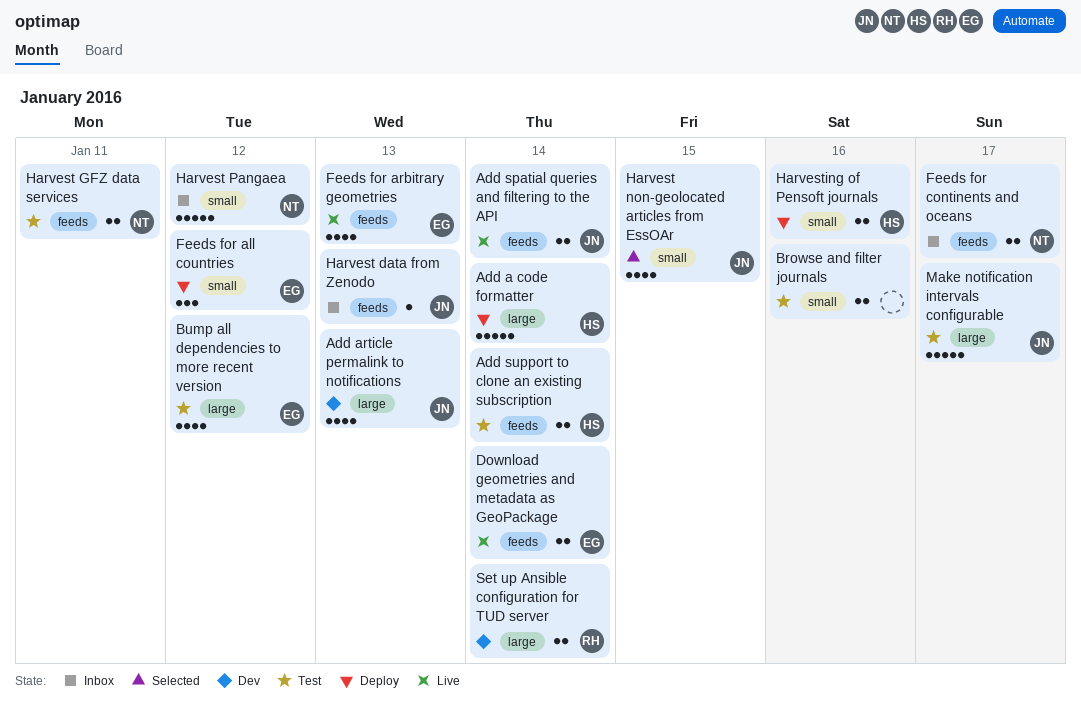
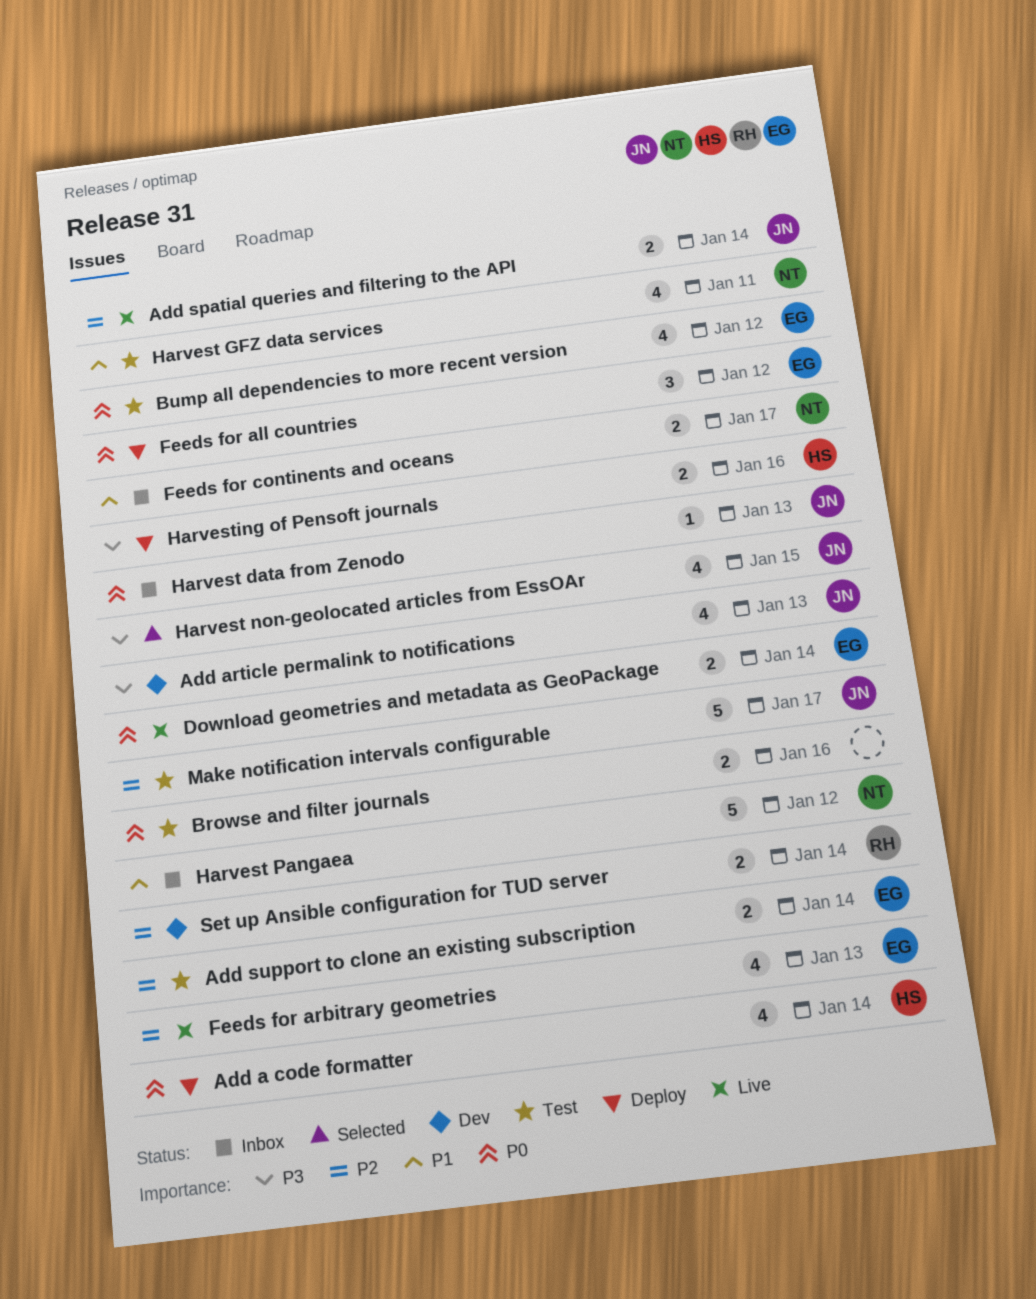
Add a code formatter, estimate: 5 -> 4
Add support to clone an existing subscription, owner: HS -> EG
Harvest GFZ data services, estimate: 2 -> 4

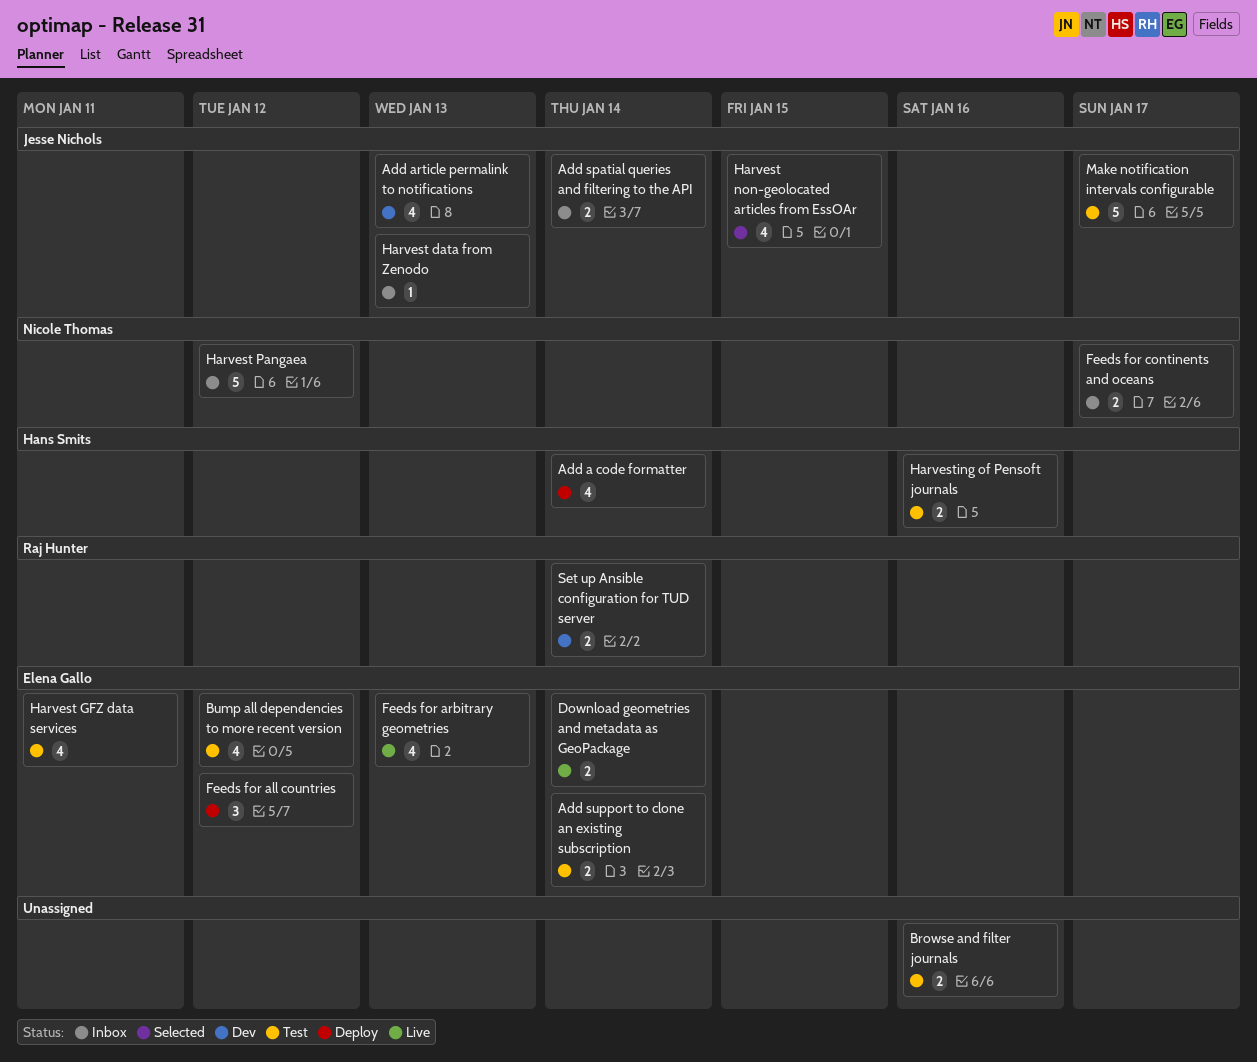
Add spatial queries and filtering to the API, status: Live -> Inbox
Harvest GFZ data services, owner: Nicole Thomas -> Elena Gallo
Harvesting of Pensoft journals, status: Deploy -> Test

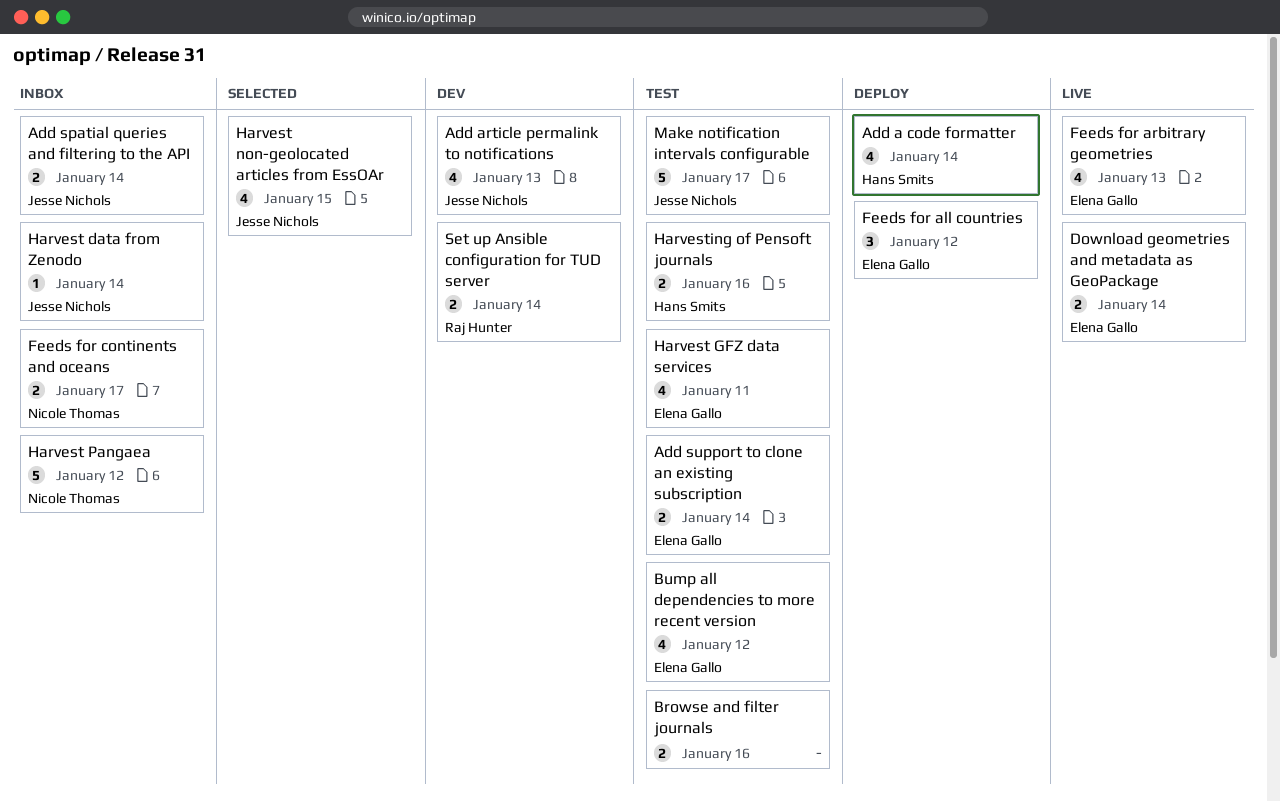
Harvest data from Zenodo, due: Jan 13 -> Jan 14

